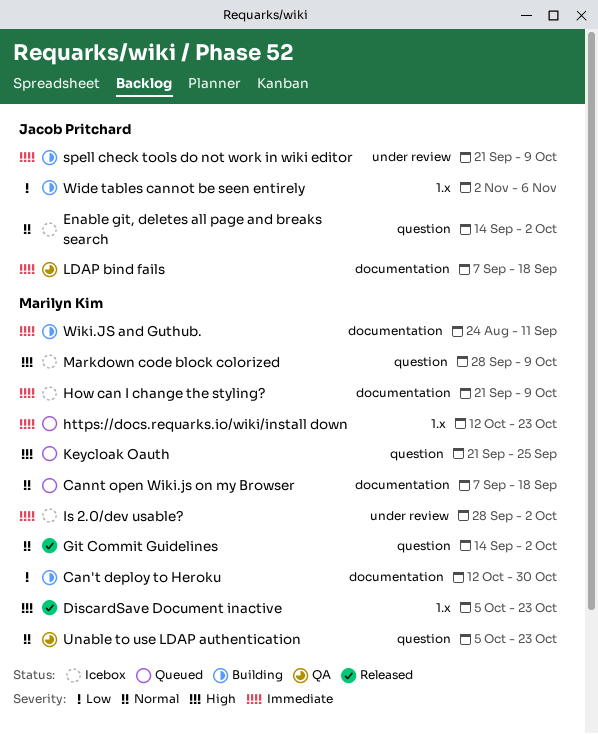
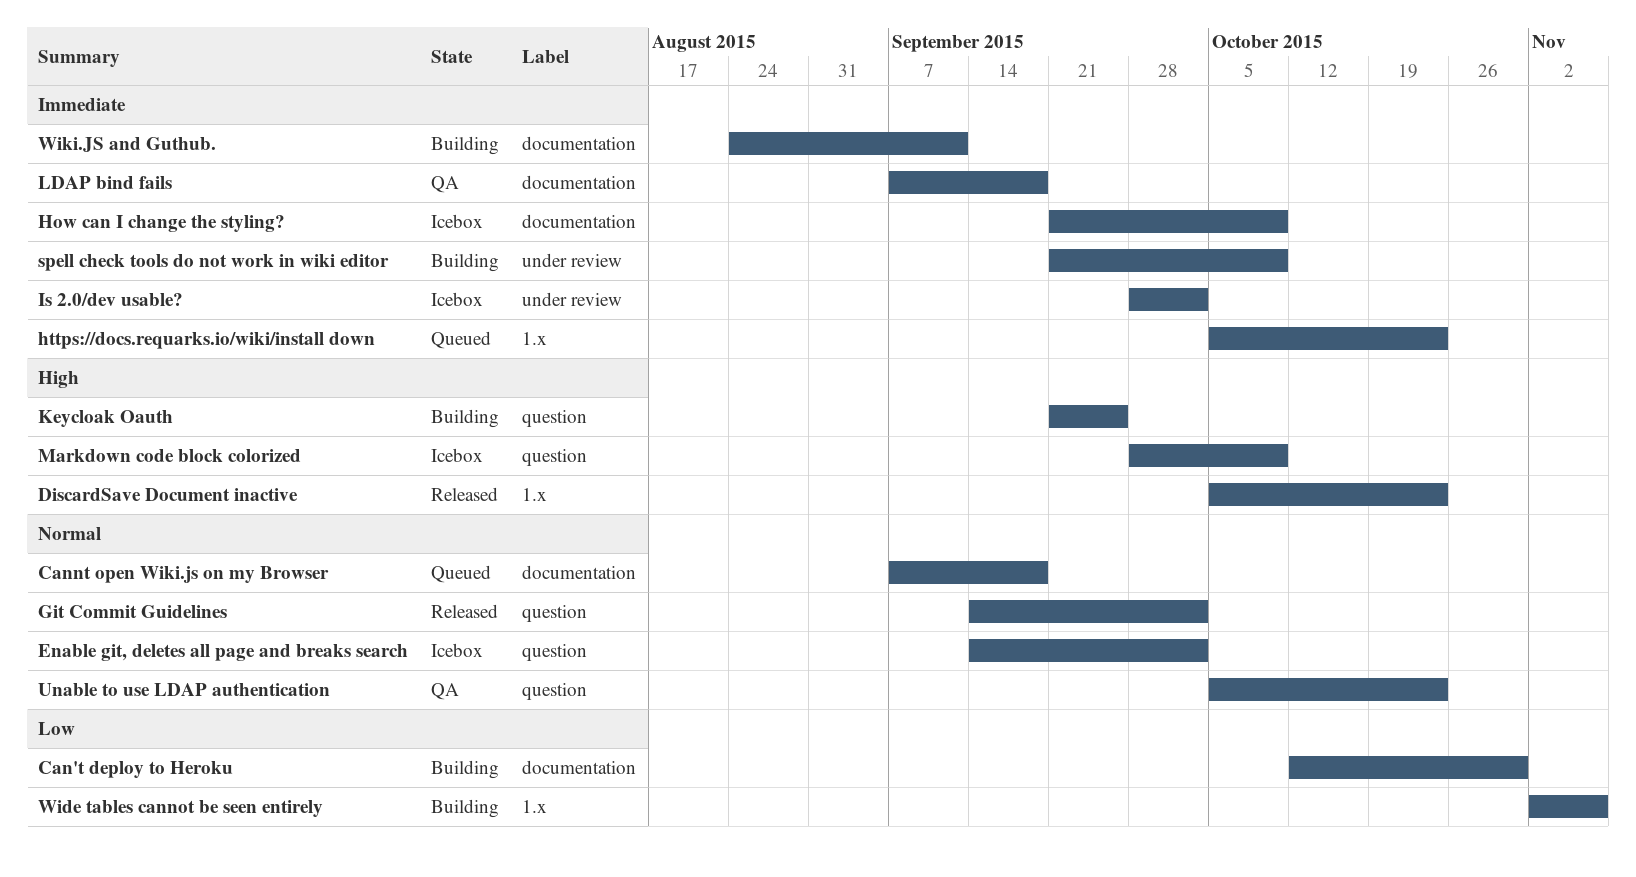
https://docs.requarks.io/wiki/install down, start: Oct 12 -> Oct 5
Keycloak Oauth, status: Queued -> Building

